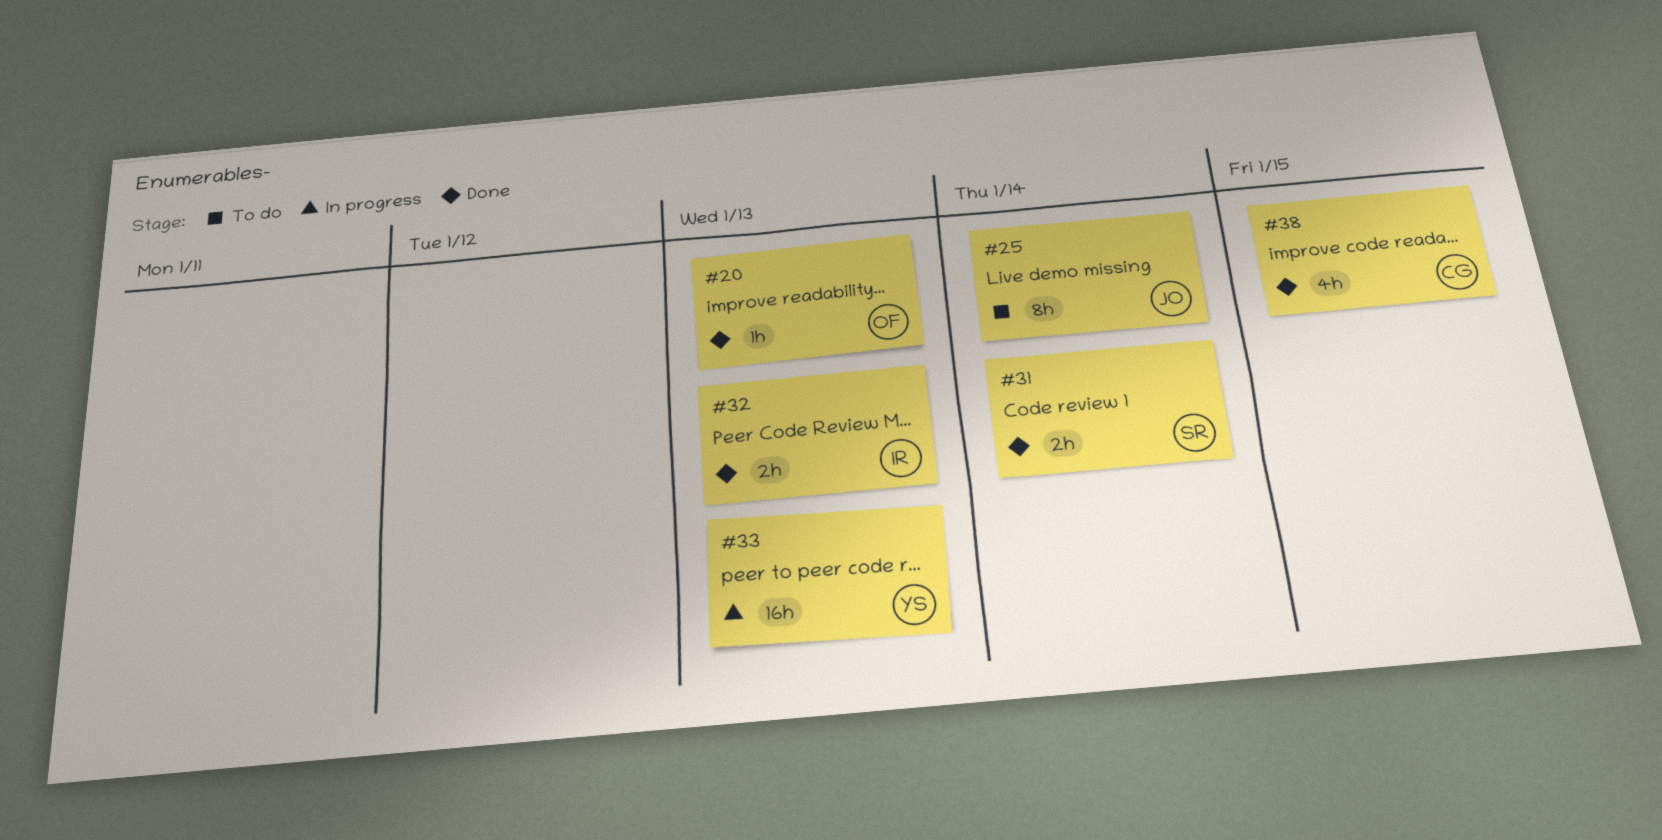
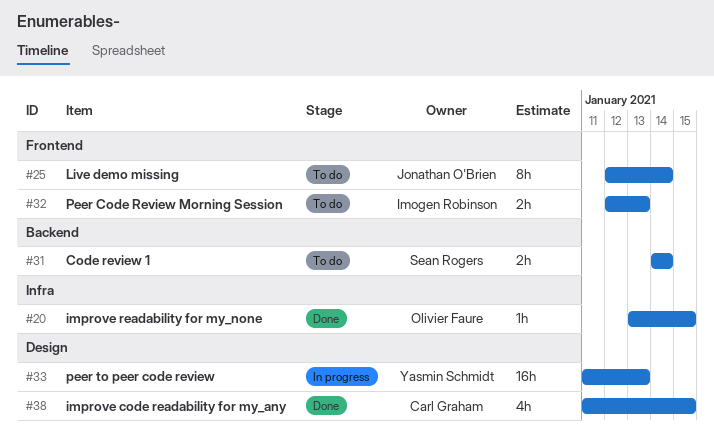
#20, due: Jan 13 -> Jan 15
#31, status: Done -> To do
#32, status: Done -> To do

